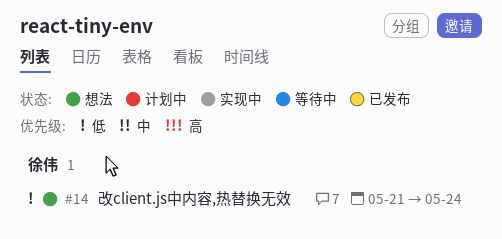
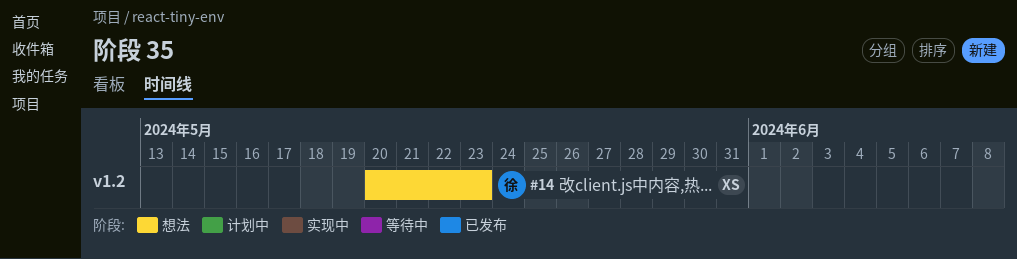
#14, start: May 21 -> May 20
#14, due: May 24 -> May 23

